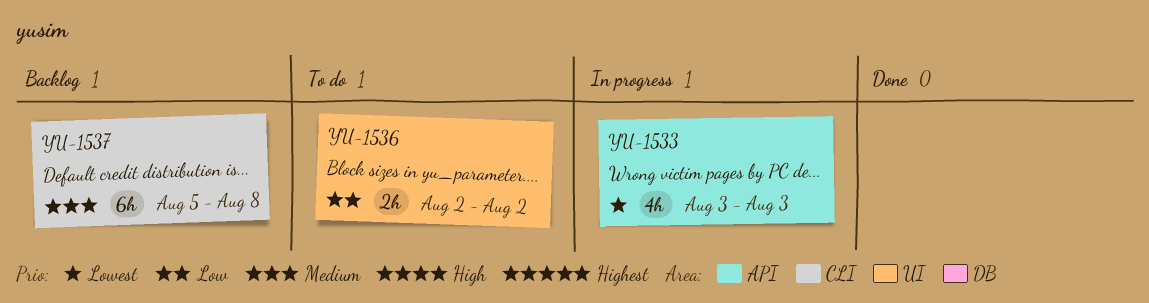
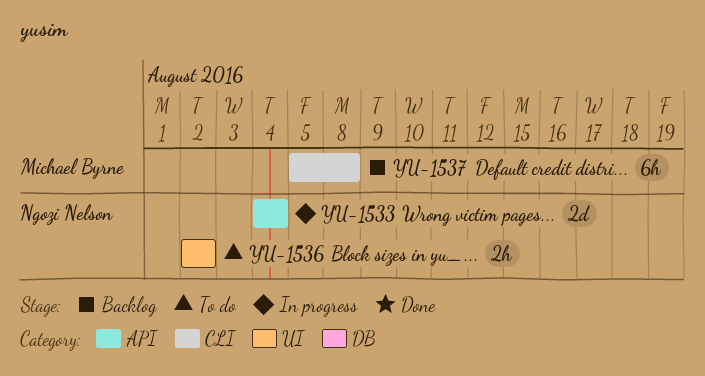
YU-1533, estimate: 4h -> 2d
YU-1533, start: Aug 3 -> Aug 4
YU-1533, due: Aug 3 -> Aug 4

